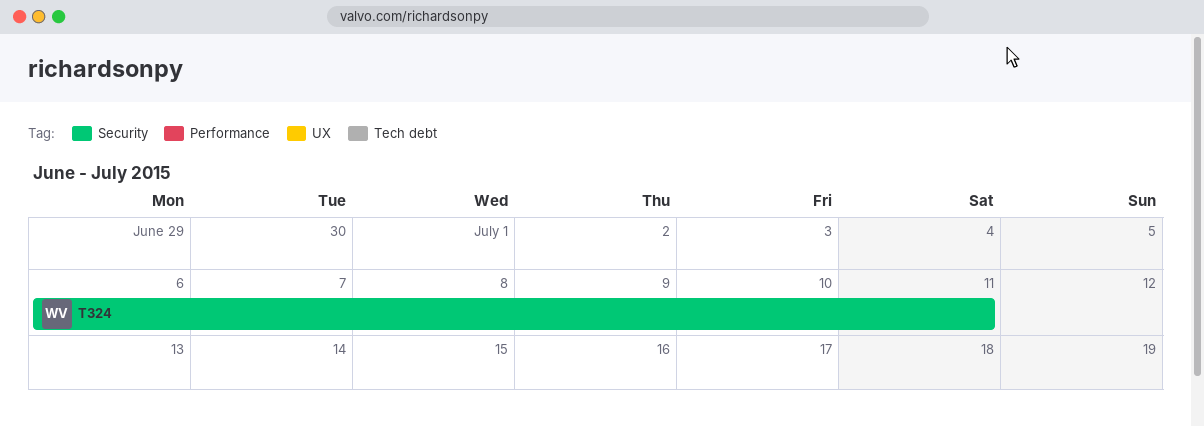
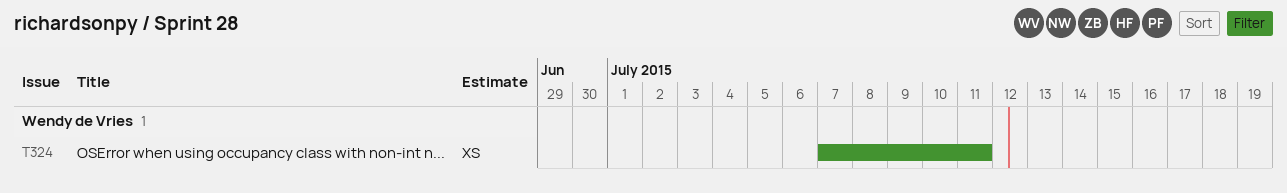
T324, start: Jul 6 -> Jul 7

